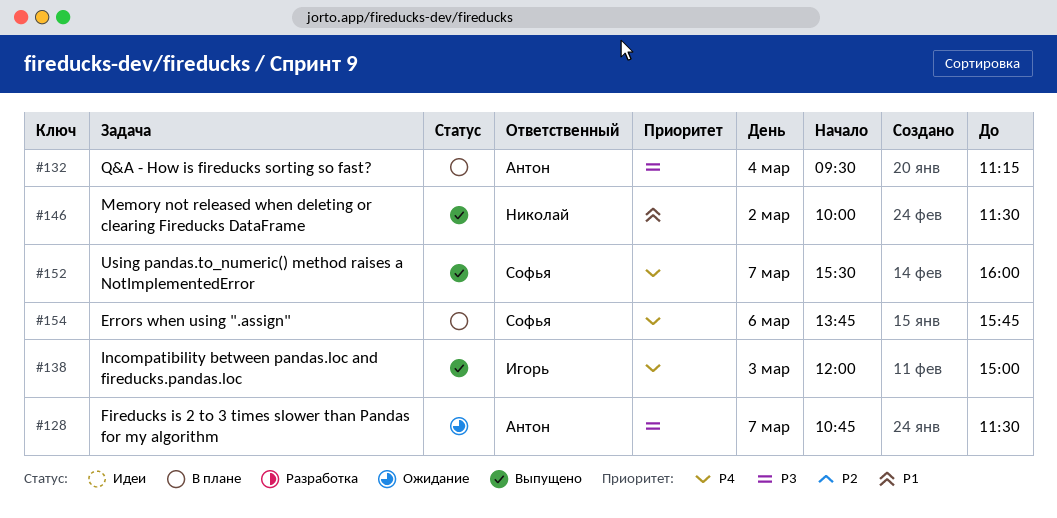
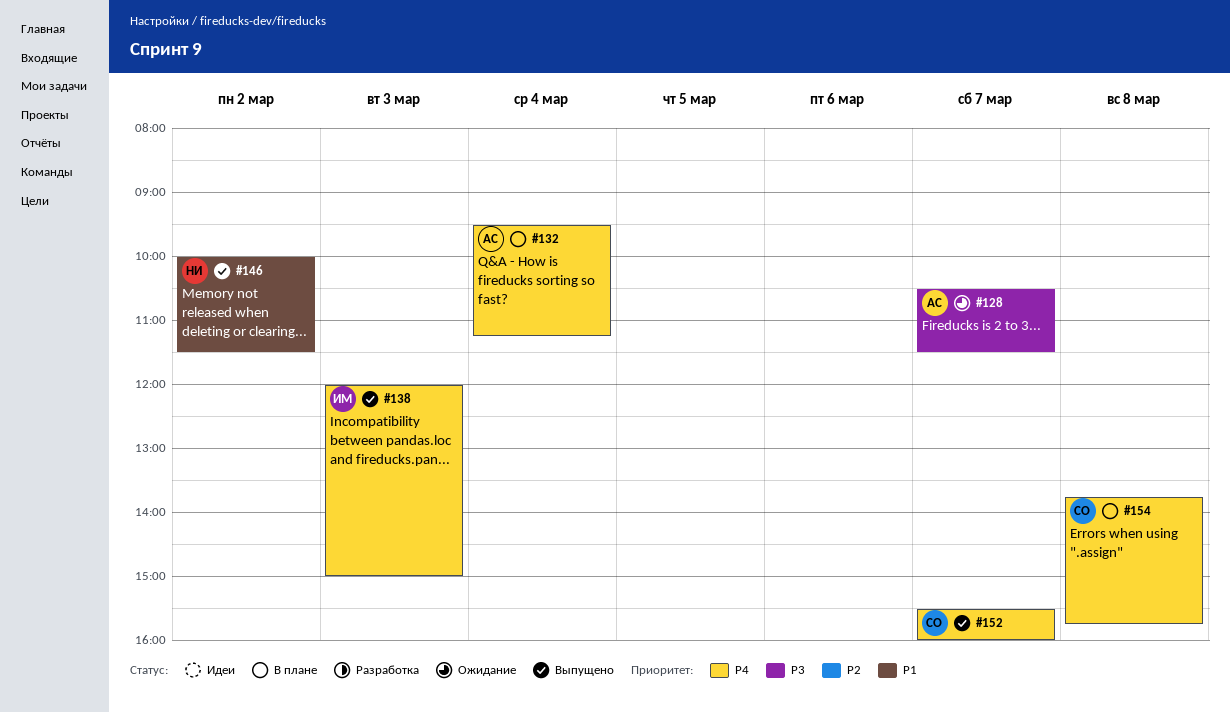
#128, begins: 10:45 -> 10:30
#132, priority: P3 -> P4
#154, day: Mar 6 -> Mar 8

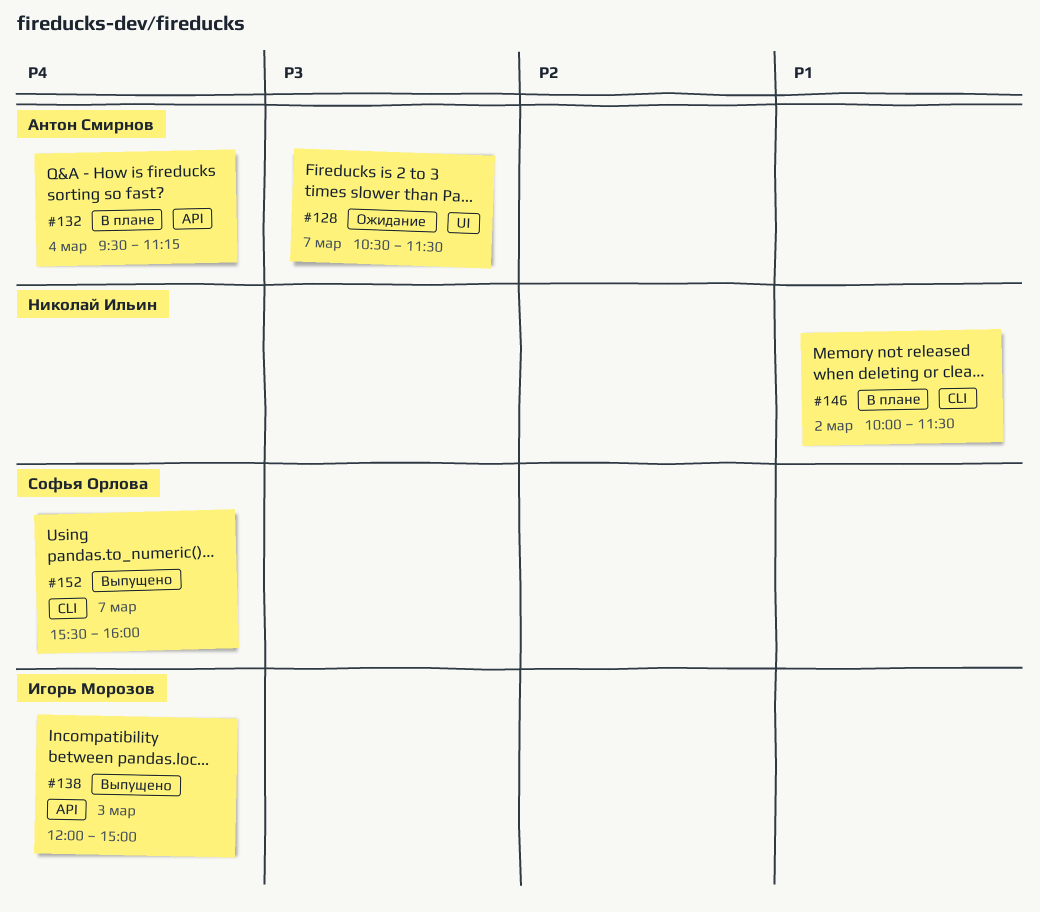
#146, status: Выпущено -> В плане
#154: present -> none

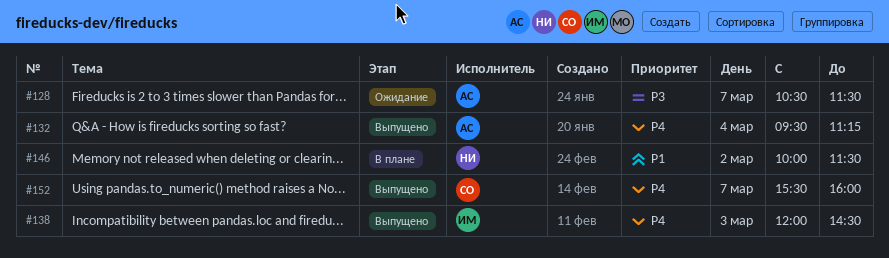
#132, status: В плане -> Выпущено
#138, ends: 15:00 -> 14:30

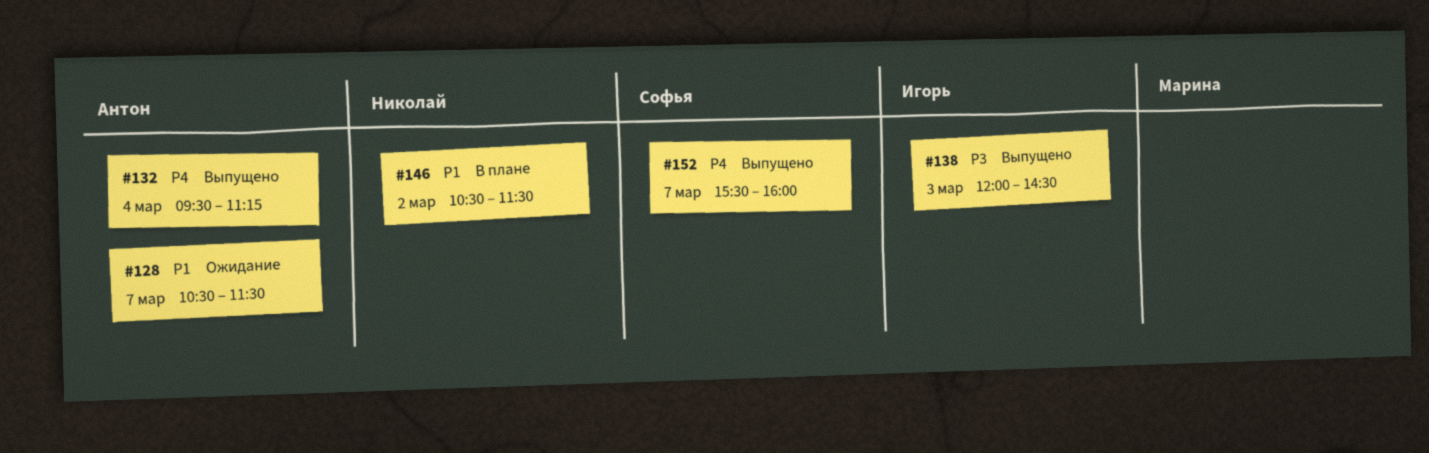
#128, priority: P3 -> P1
#138, priority: P4 -> P3
#146, begins: 10:00 -> 10:30

